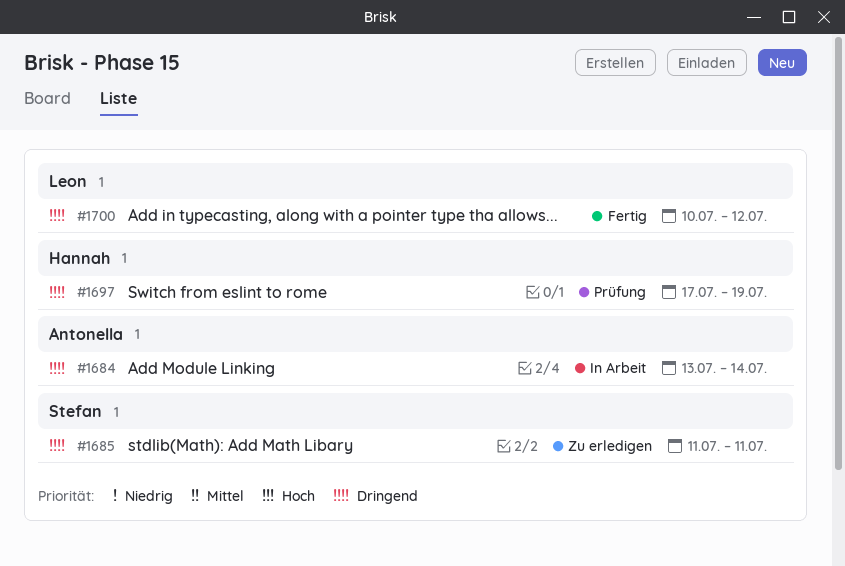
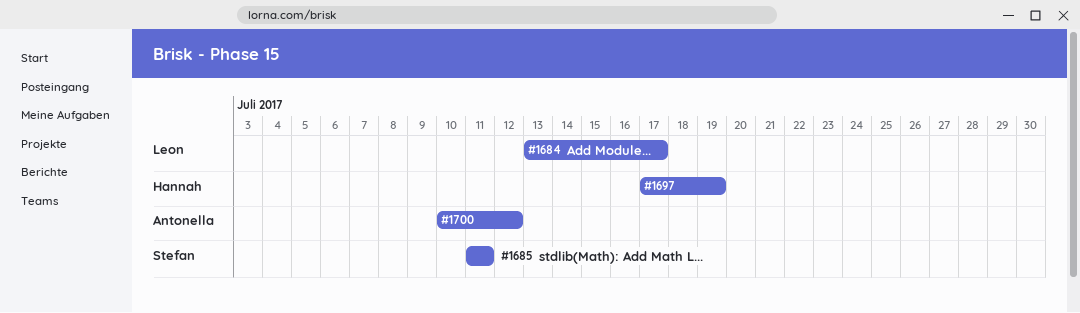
#1684, owner: Antonella -> Leon
#1684, due: Jul 14 -> Jul 17
#1700, owner: Leon -> Antonella

